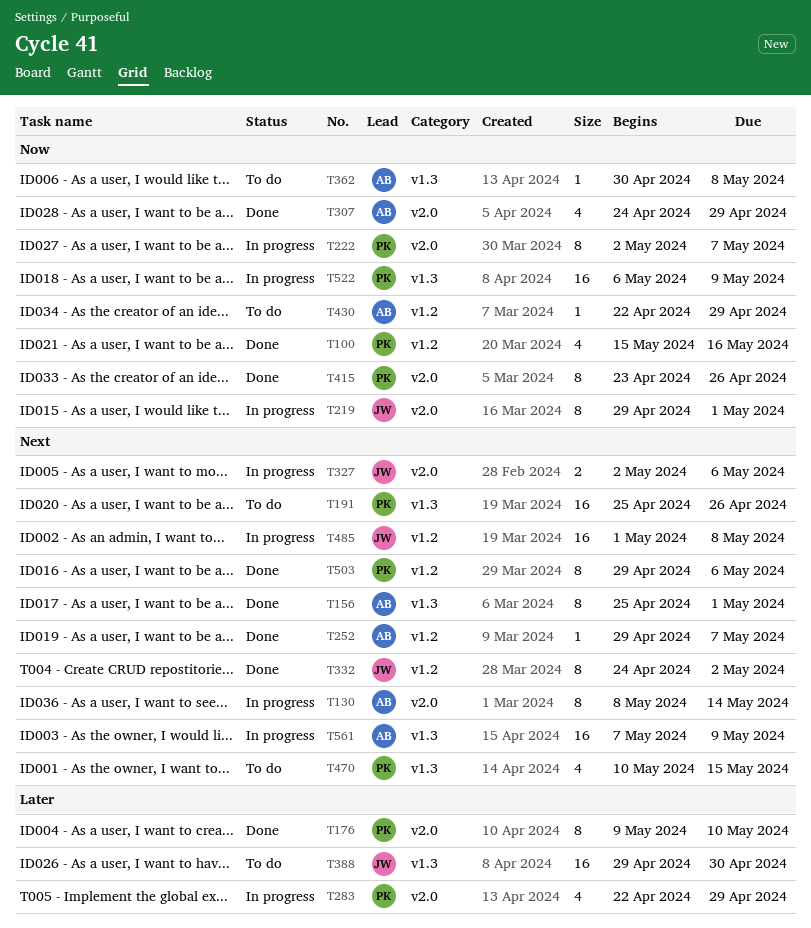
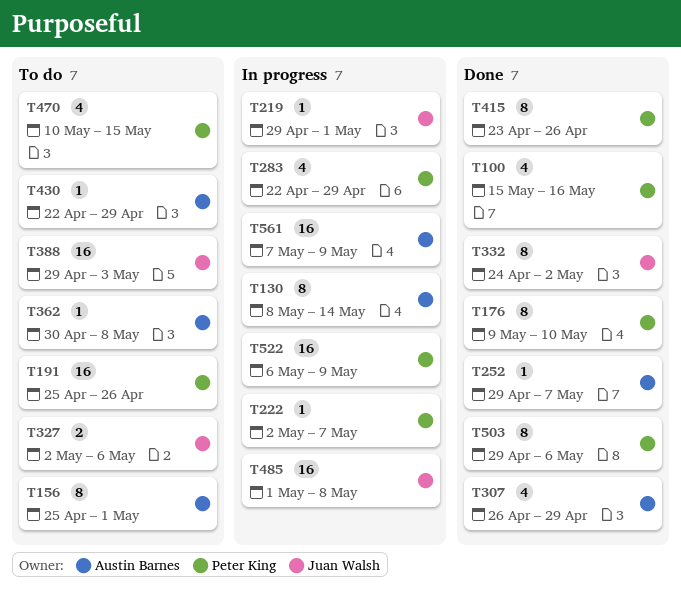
T156, status: Done -> To do
T219, estimate: 8 -> 1
T222, estimate: 8 -> 1
T307, start: Apr 24 -> Apr 26
T327, status: In progress -> To do
T388, due: Apr 30 -> May 3

